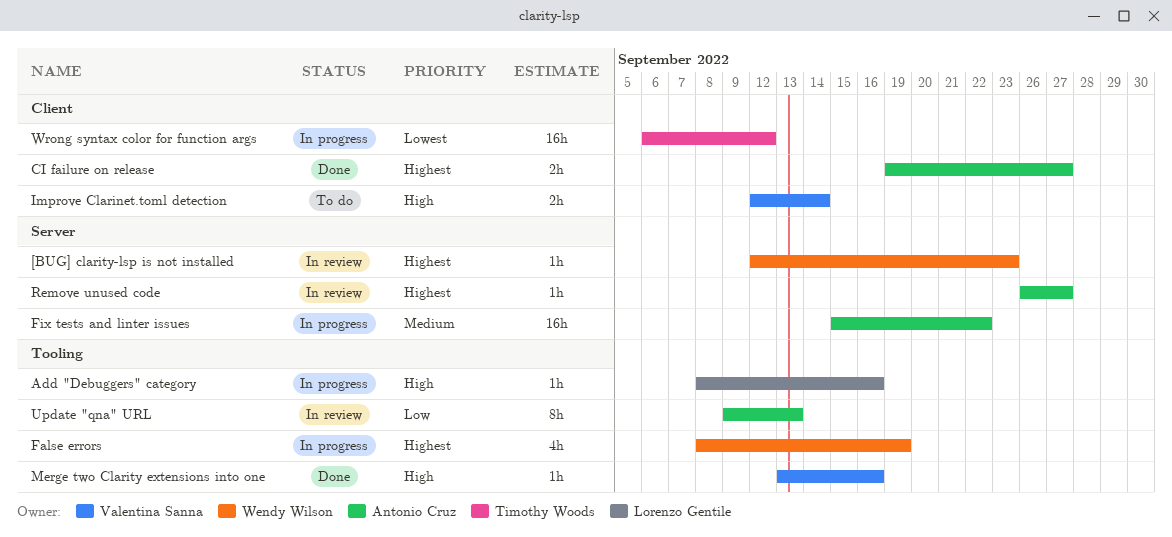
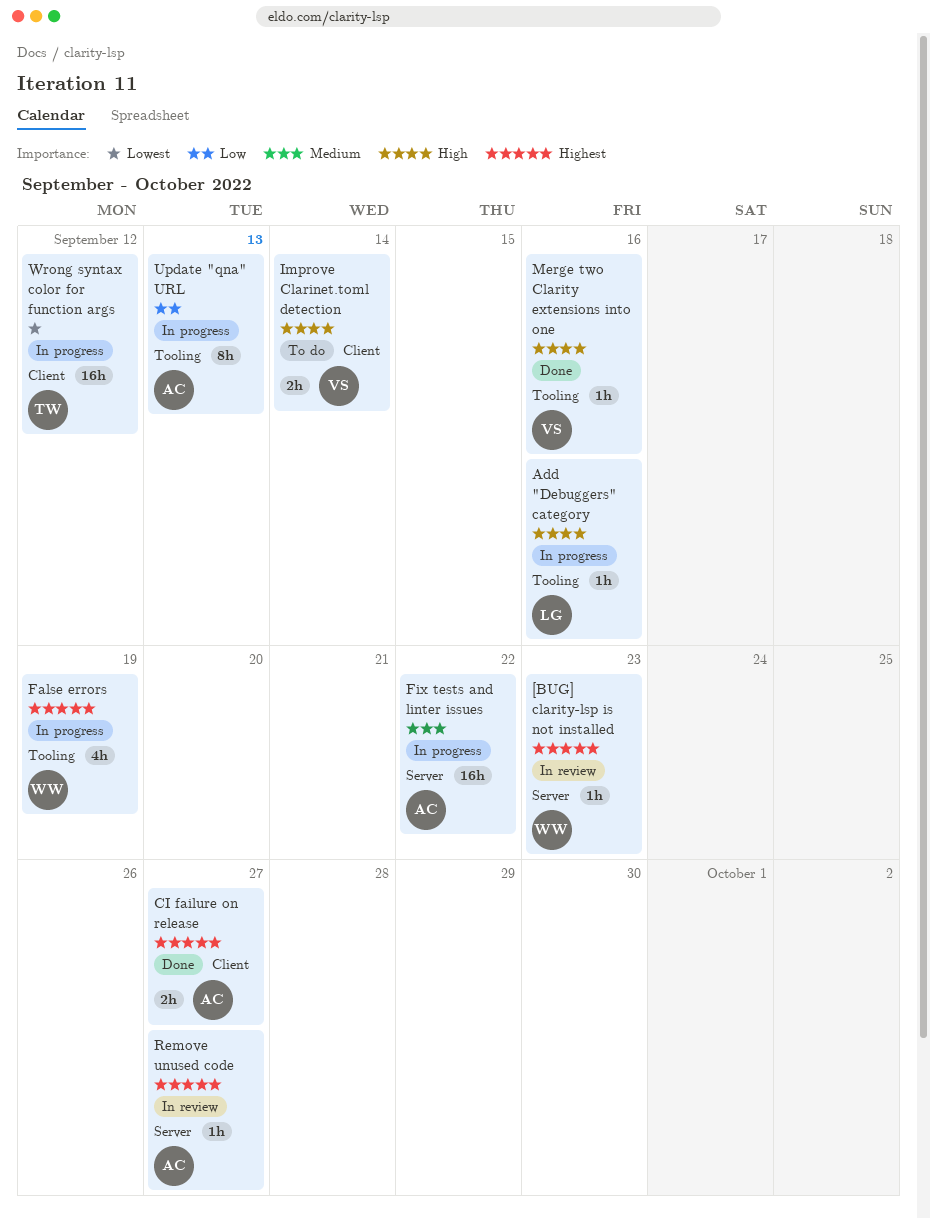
Update "qna" URL, status: In review -> In progress

